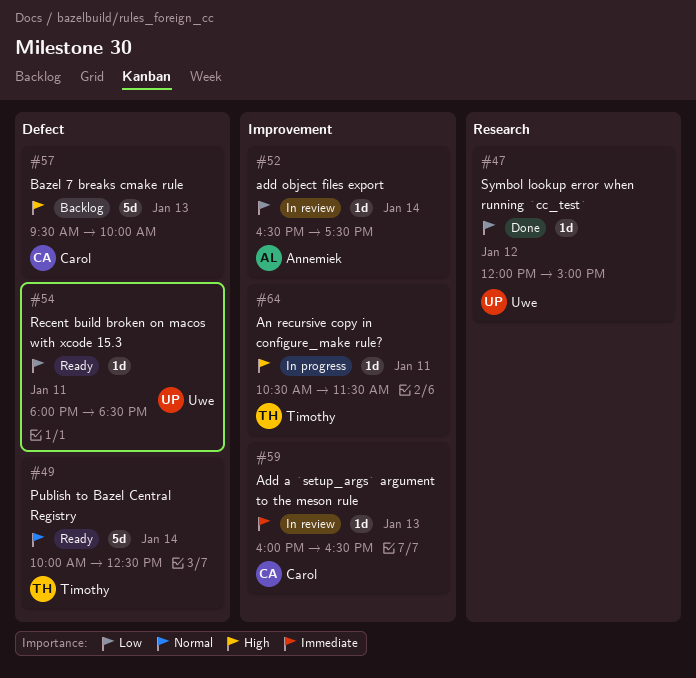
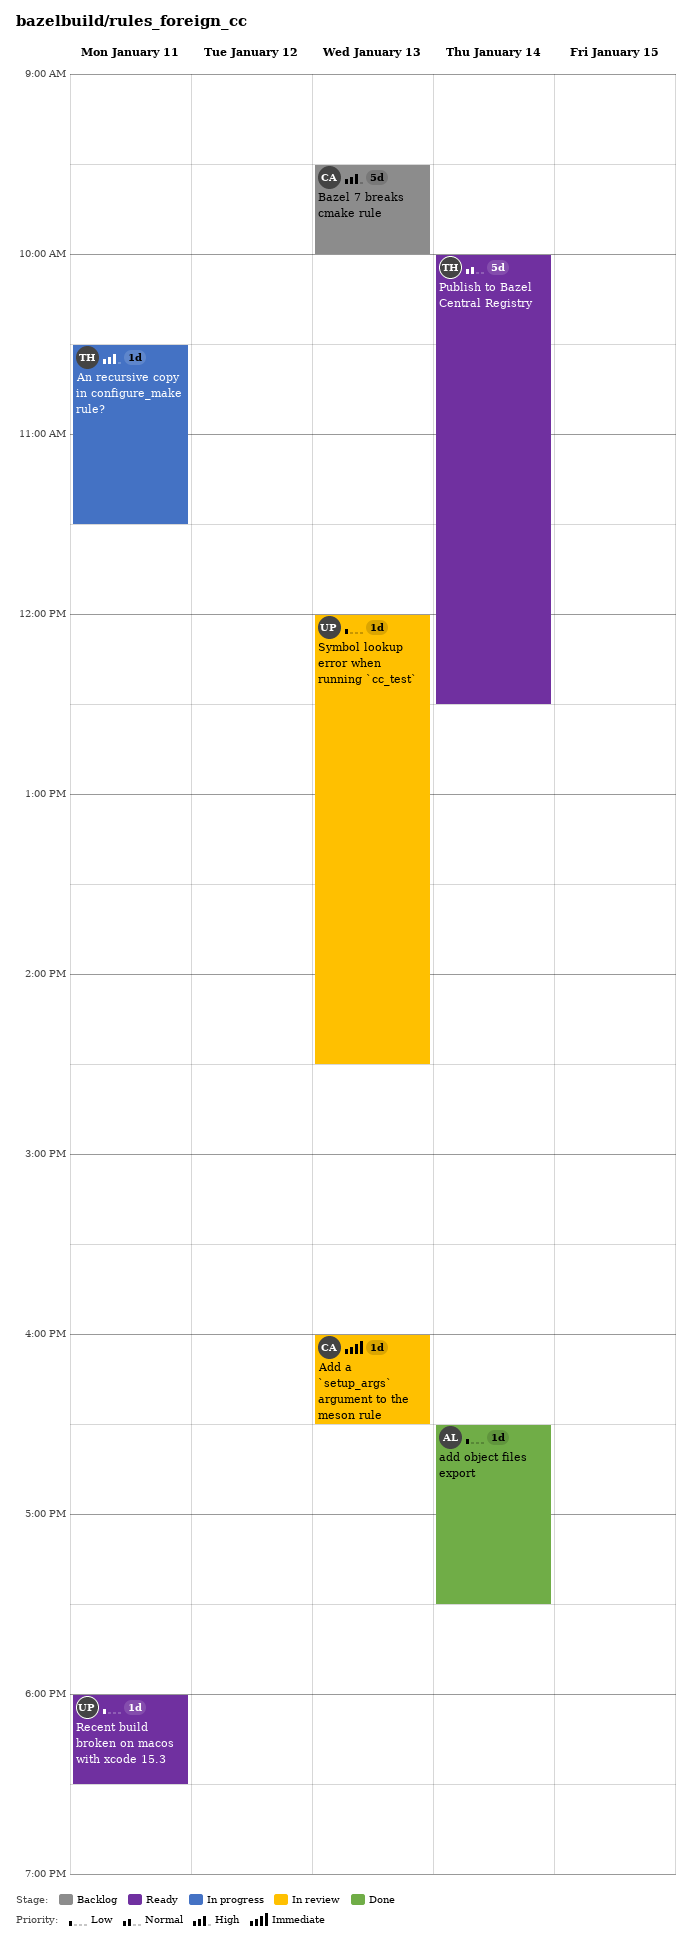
add object files export, status: In review -> Done
Symbol lookup error when running `cc_test`, status: Done -> In review
Symbol lookup error when running `cc_test`, day: Jan 12 -> Jan 13
Symbol lookup error when running `cc_test`, ends: 15:00 -> 14:30

